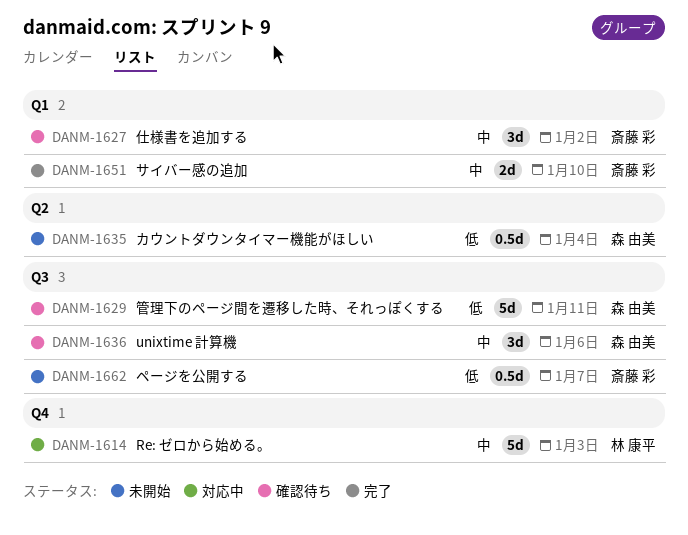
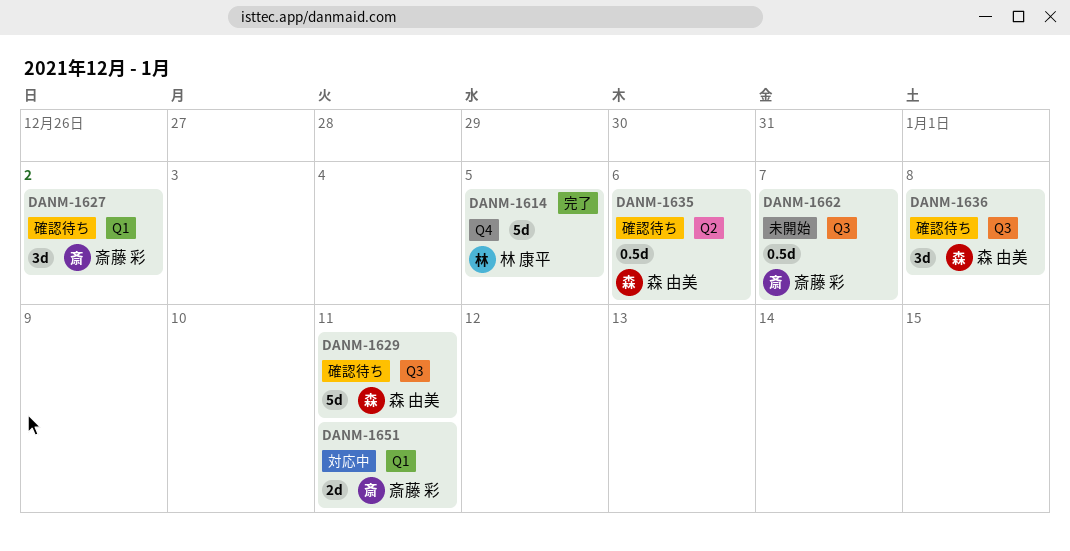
DANM-1614, status: 対応中 -> 完了
DANM-1614, due: Jan 3 -> Jan 5
DANM-1635, status: 未開始 -> 確認待ち
DANM-1635, due: Jan 4 -> Jan 6
DANM-1636, due: Jan 6 -> Jan 8
DANM-1651, status: 完了 -> 対応中
DANM-1651, due: Jan 10 -> Jan 11

